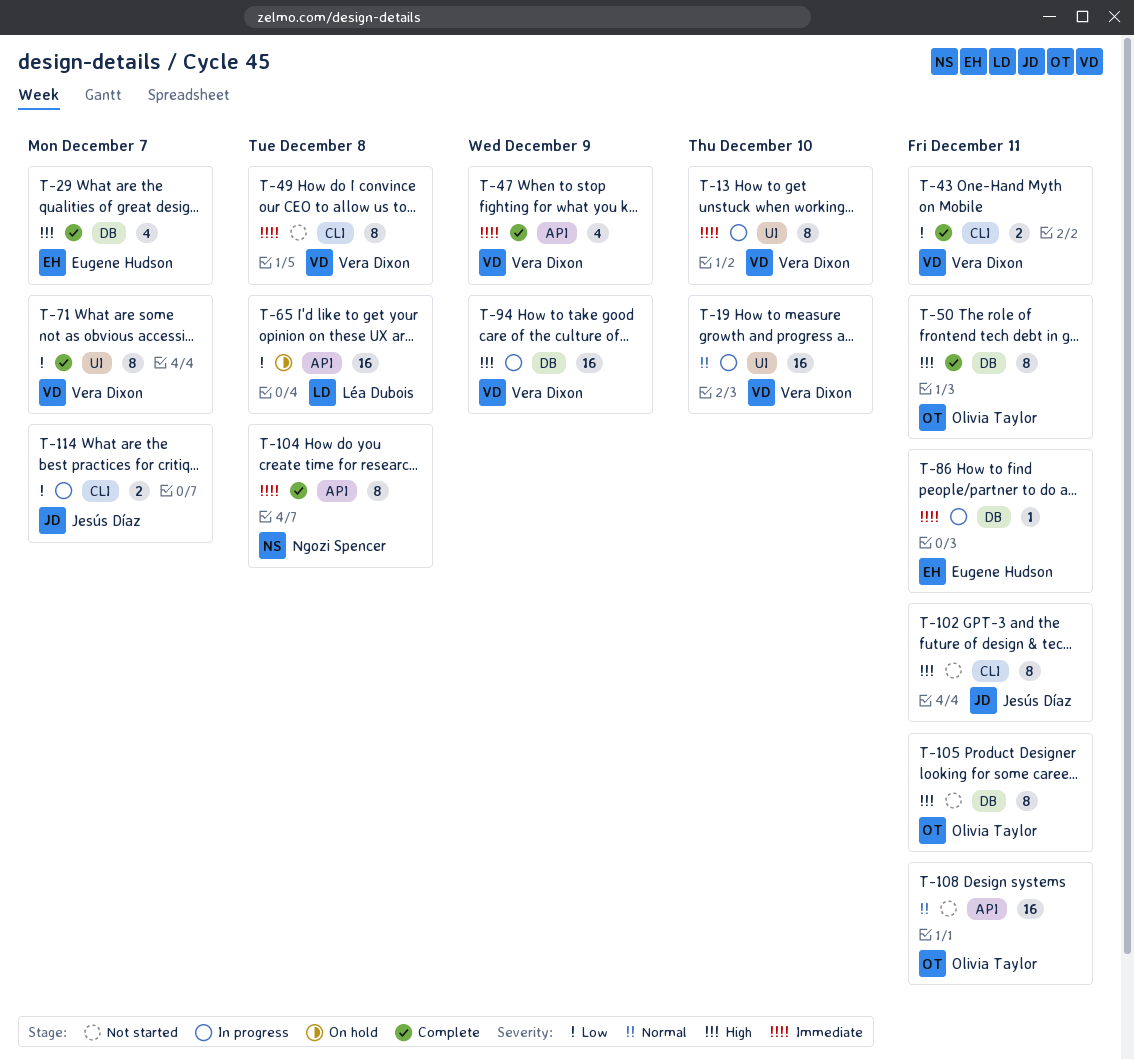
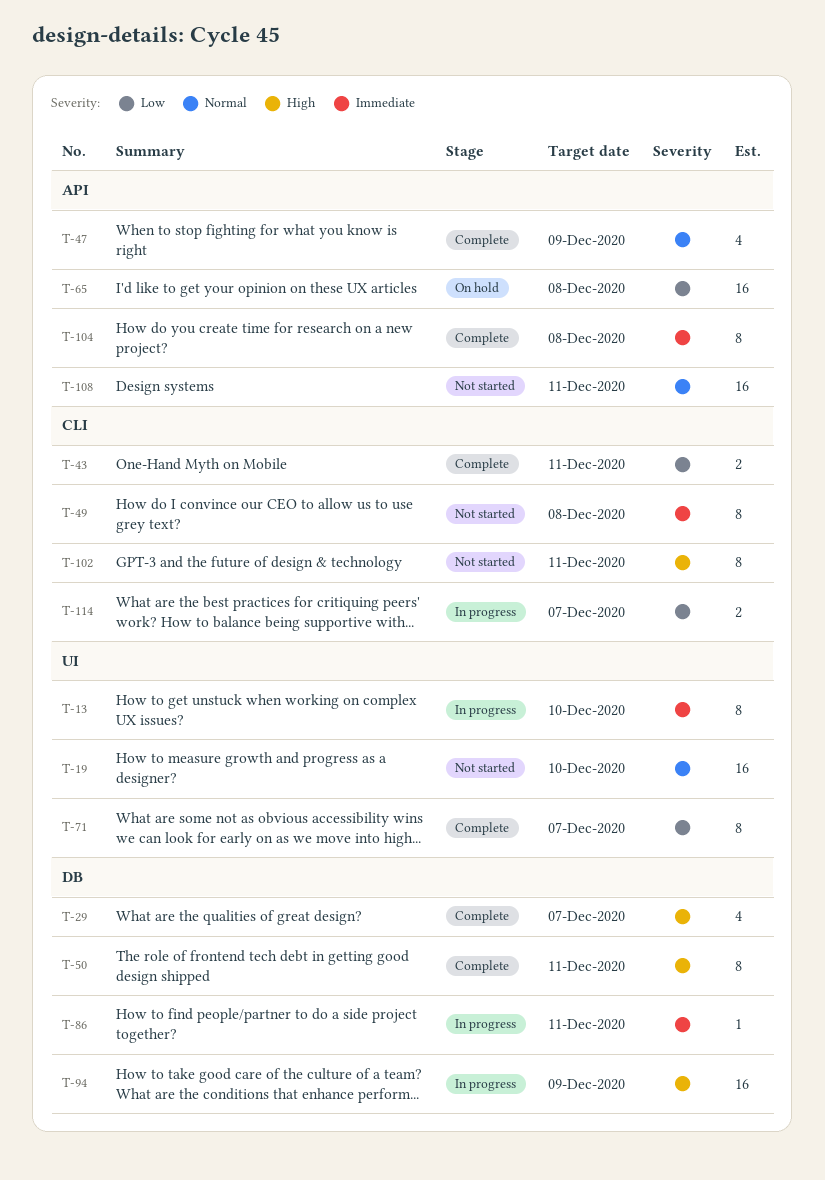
T-19, status: In progress -> Not started
T-47, priority: Immediate -> Normal
T-105: present -> none

